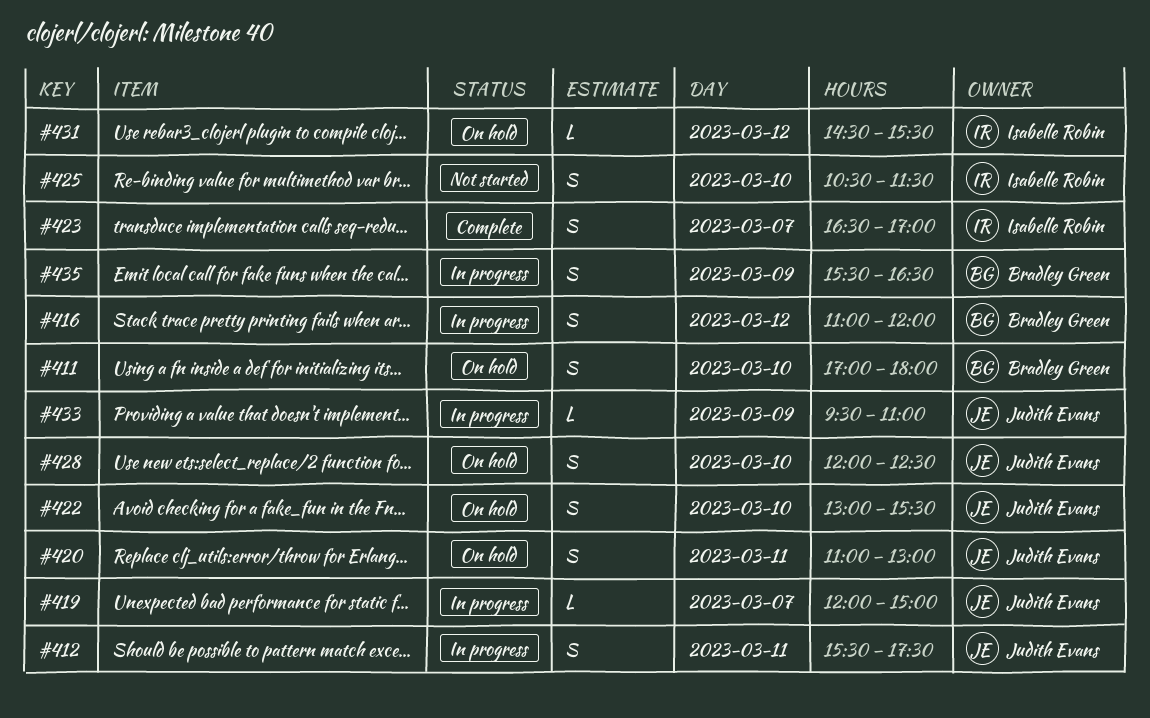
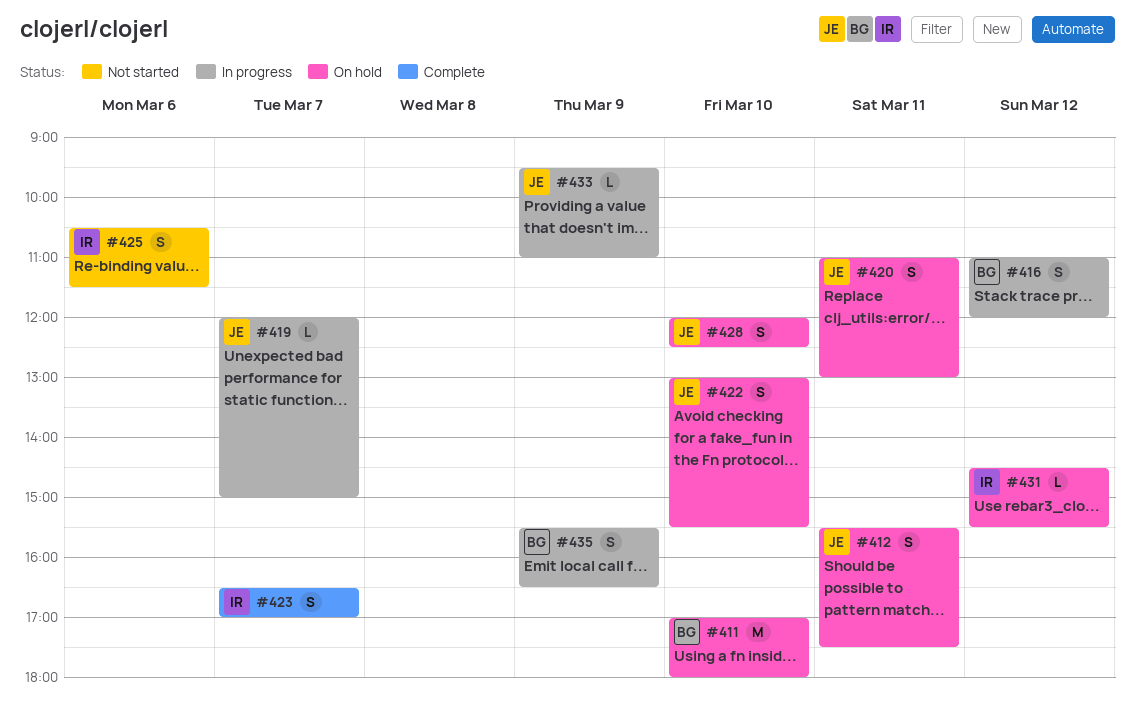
#411, estimate: S -> M
#412, status: In progress -> On hold
#425, day: Mar 10 -> Mar 6

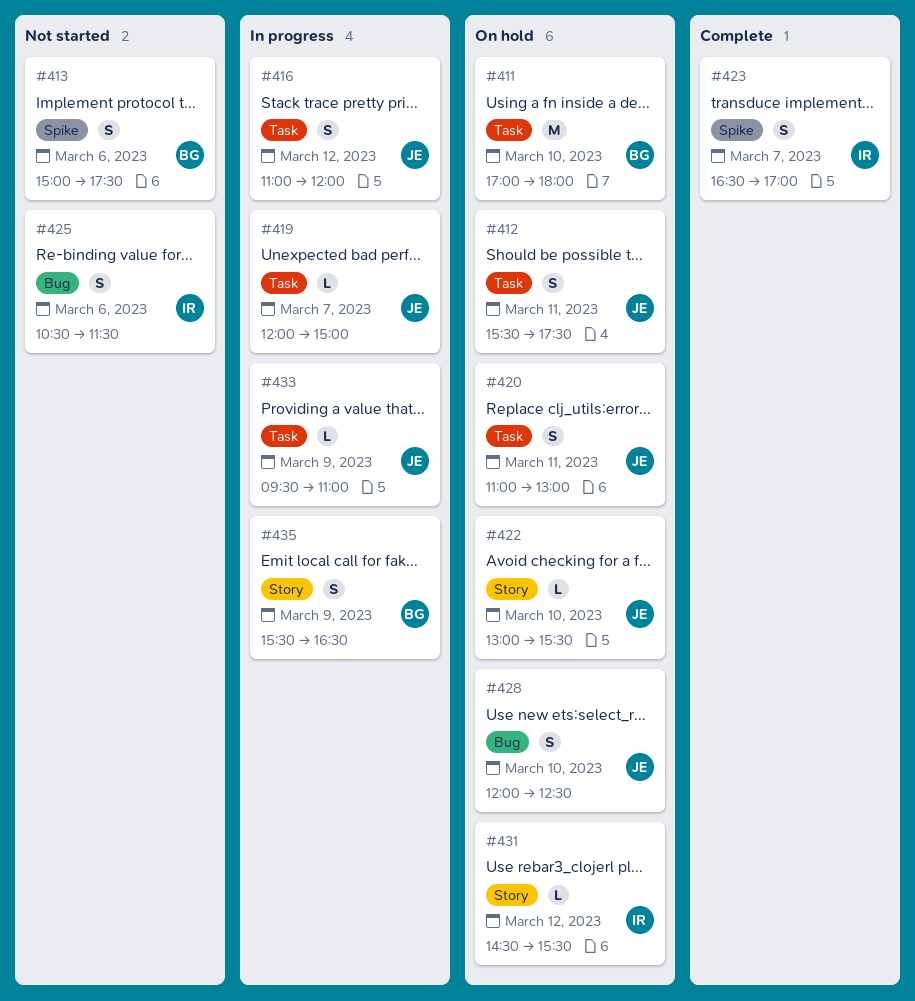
#413: none -> present
#416, owner: BG -> JE
#422, estimate: S -> L

